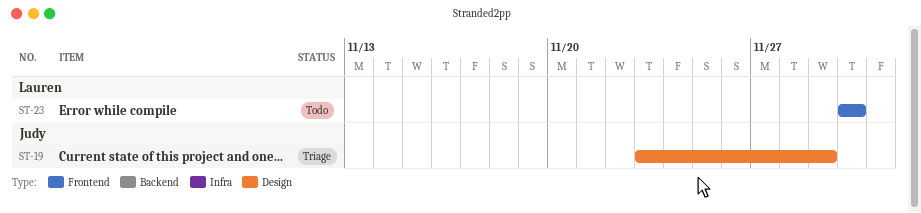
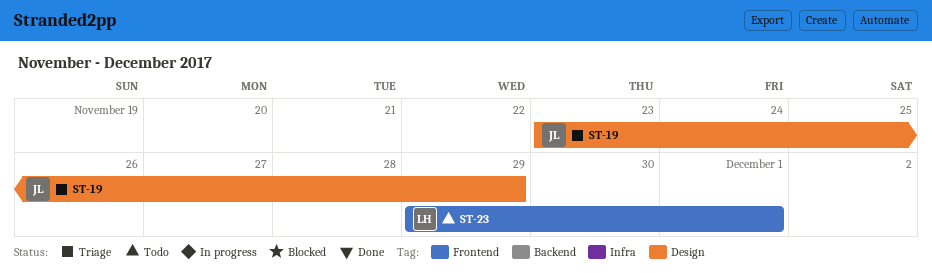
ST-23, start: Nov 30 -> Nov 29
ST-23, due: Nov 30 -> Dec 1

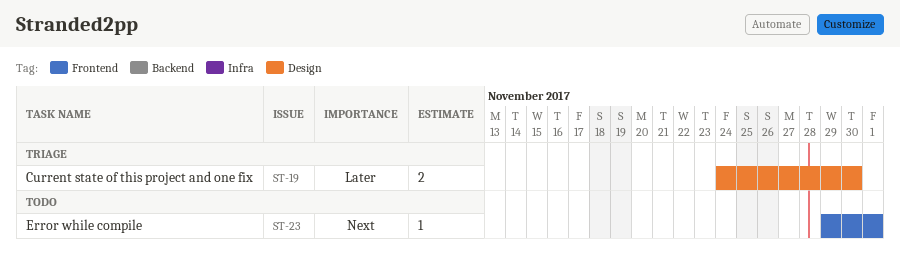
ST-19, start: Nov 23 -> Nov 24
ST-19, due: Nov 29 -> Nov 30

